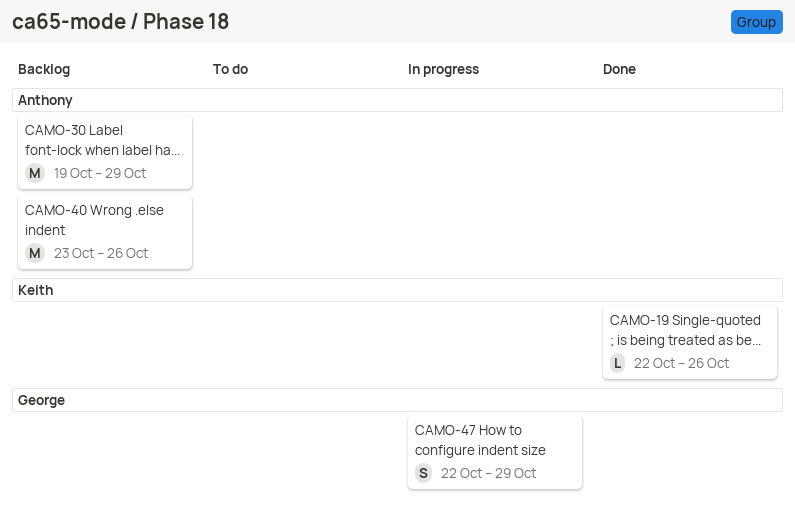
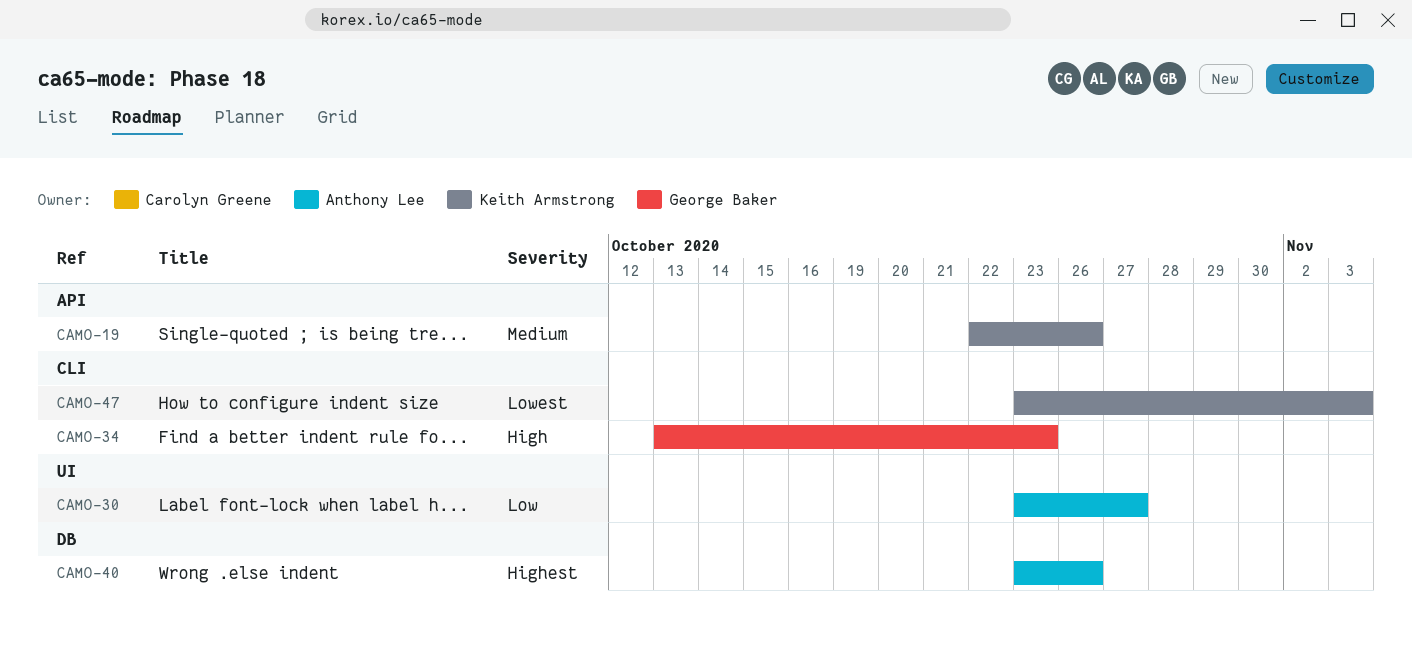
CAMO-30, start: Oct 19 -> Oct 23
CAMO-30, due: Oct 29 -> Oct 27
CAMO-34: none -> present
CAMO-47, owner: George Baker -> Keith Armstrong
CAMO-47, start: Oct 22 -> Oct 23
CAMO-47, due: Oct 29 -> Nov 3

